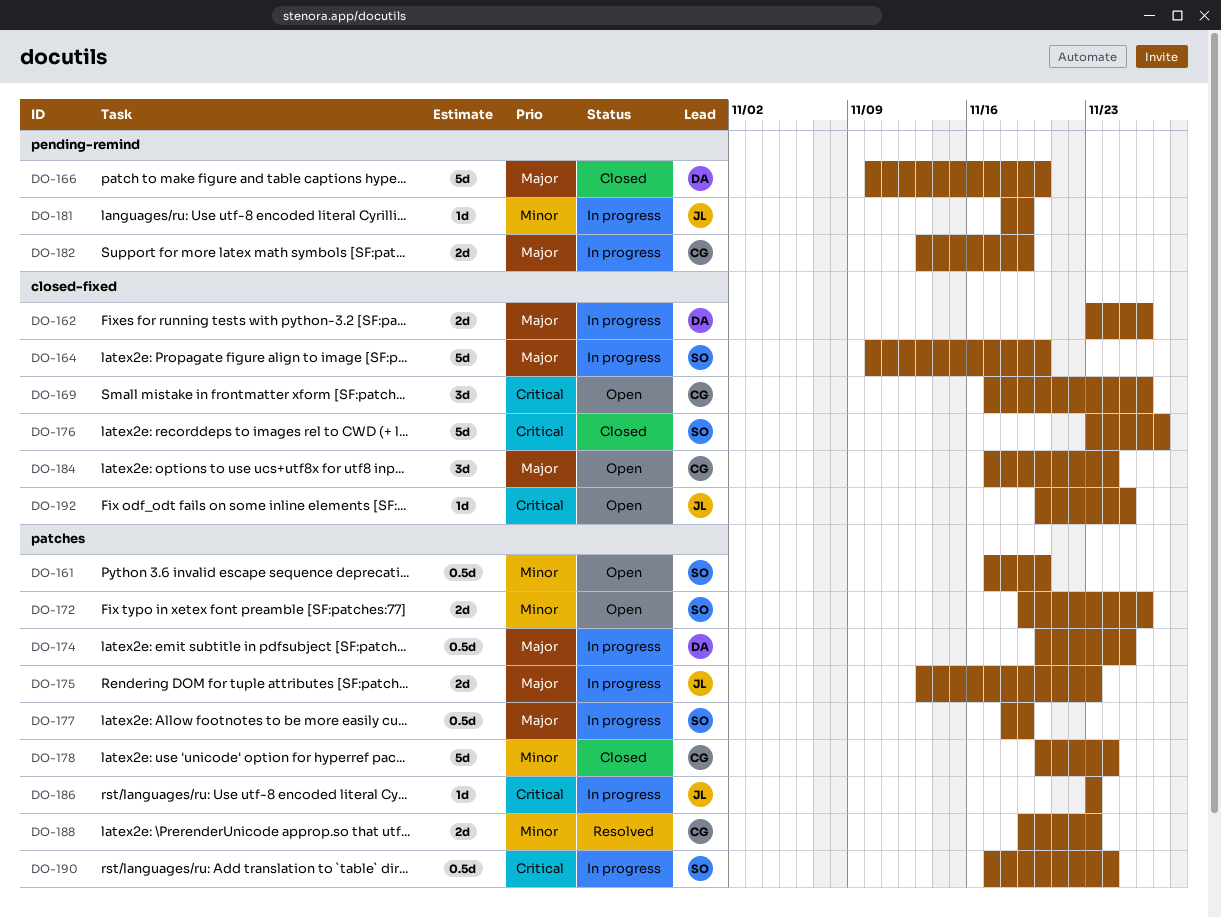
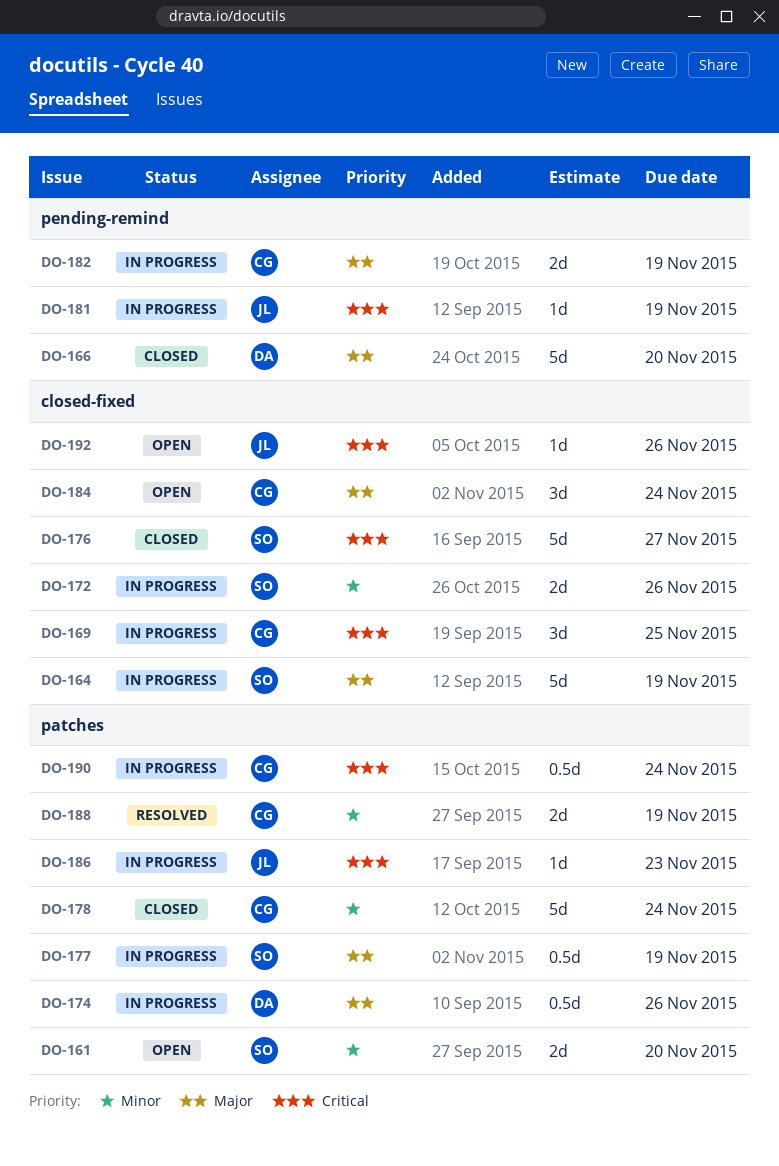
DO-161, estimate: 0.5d -> 2d
DO-162: present -> none
DO-164, due: Nov 20 -> Nov 19
DO-169, status: Open -> In progress
DO-169, due: Nov 26 -> Nov 25
DO-172, status: Open -> In progress
DO-172, label: patches -> closed-fixed
DO-174, due: Nov 25 -> Nov 26
DO-175: present -> none
DO-181, priority: Minor -> Critical
DO-188, due: Nov 23 -> Nov 19
DO-190, owner: SO -> CG
DO-192, due: Nov 25 -> Nov 26

